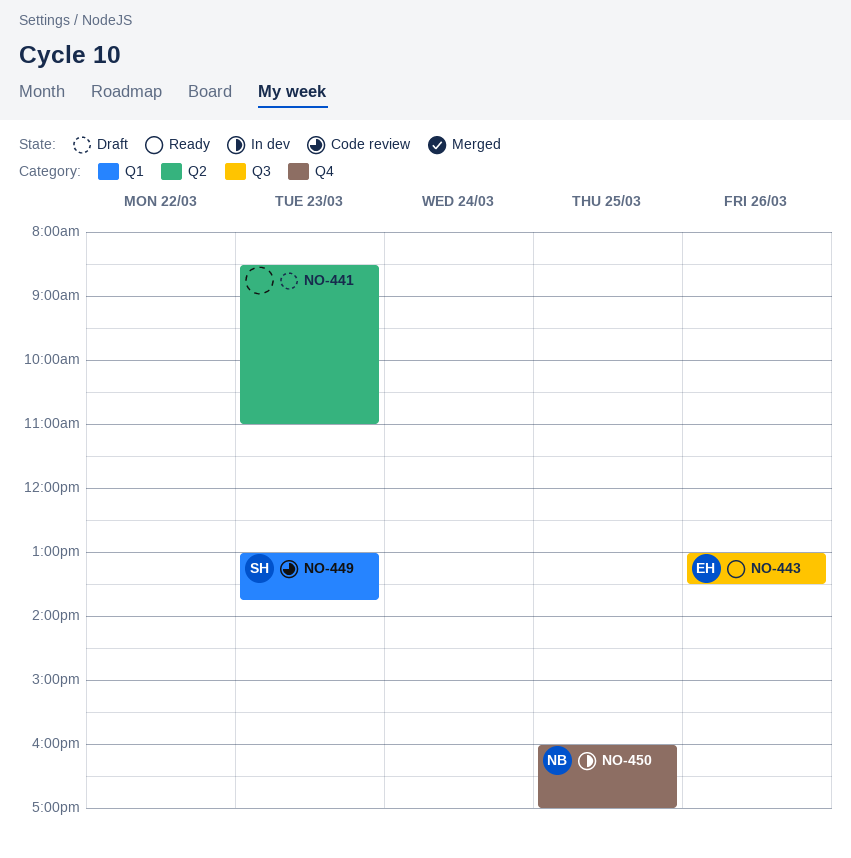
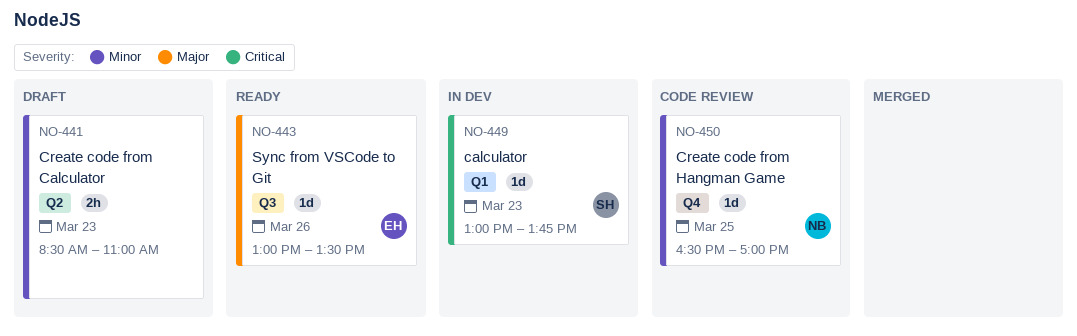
NO-449, status: Code review -> In dev
NO-450, status: In dev -> Code review
NO-450, begins: 16:00 -> 16:30

